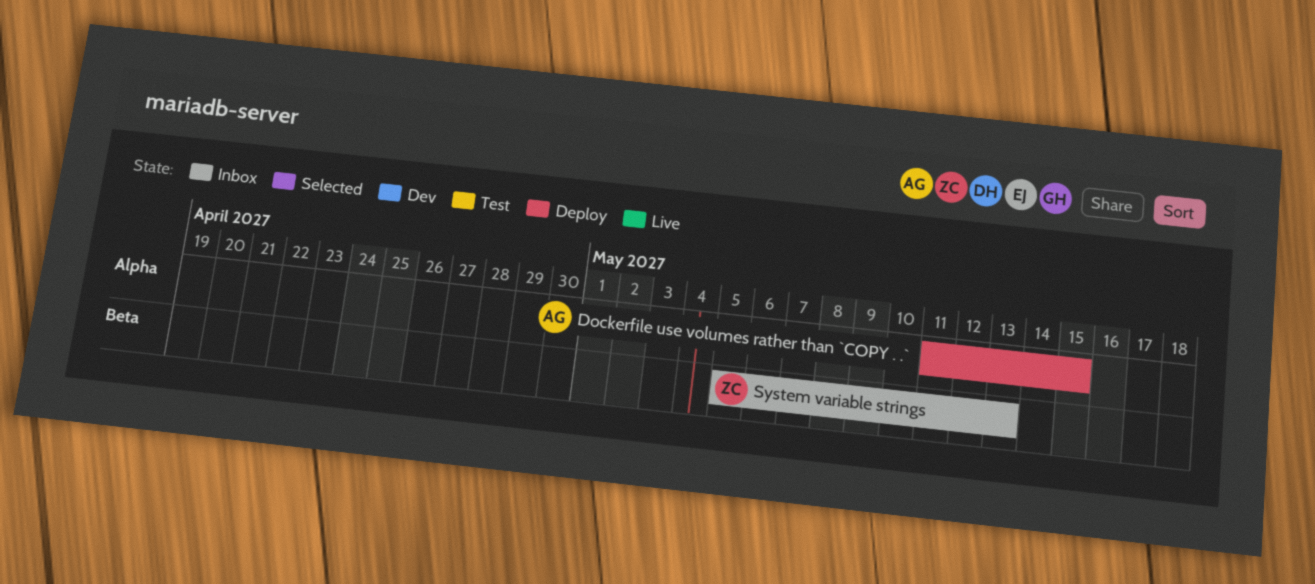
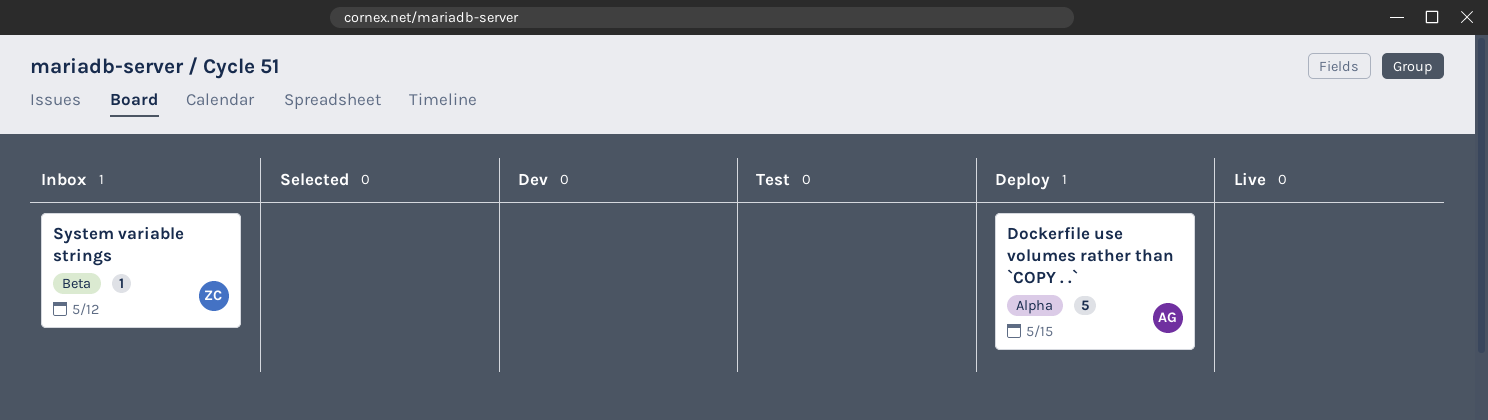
System variable strings, due: May 13 -> May 12

